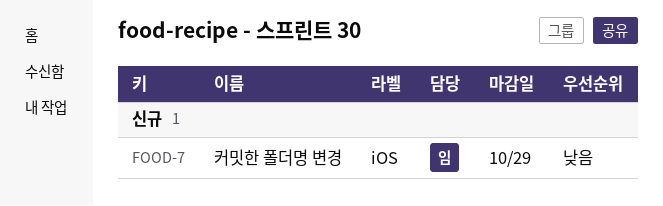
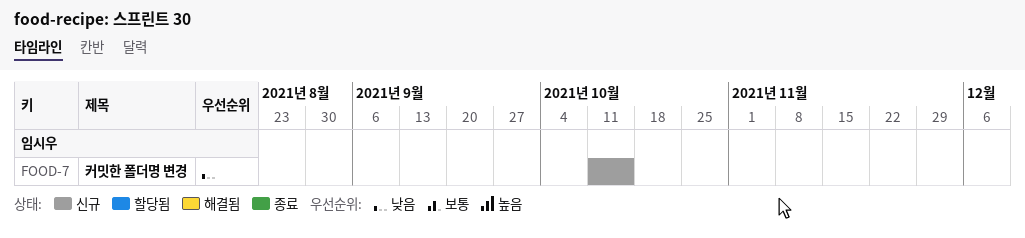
FOOD-7, due: Oct 29 -> Oct 15

